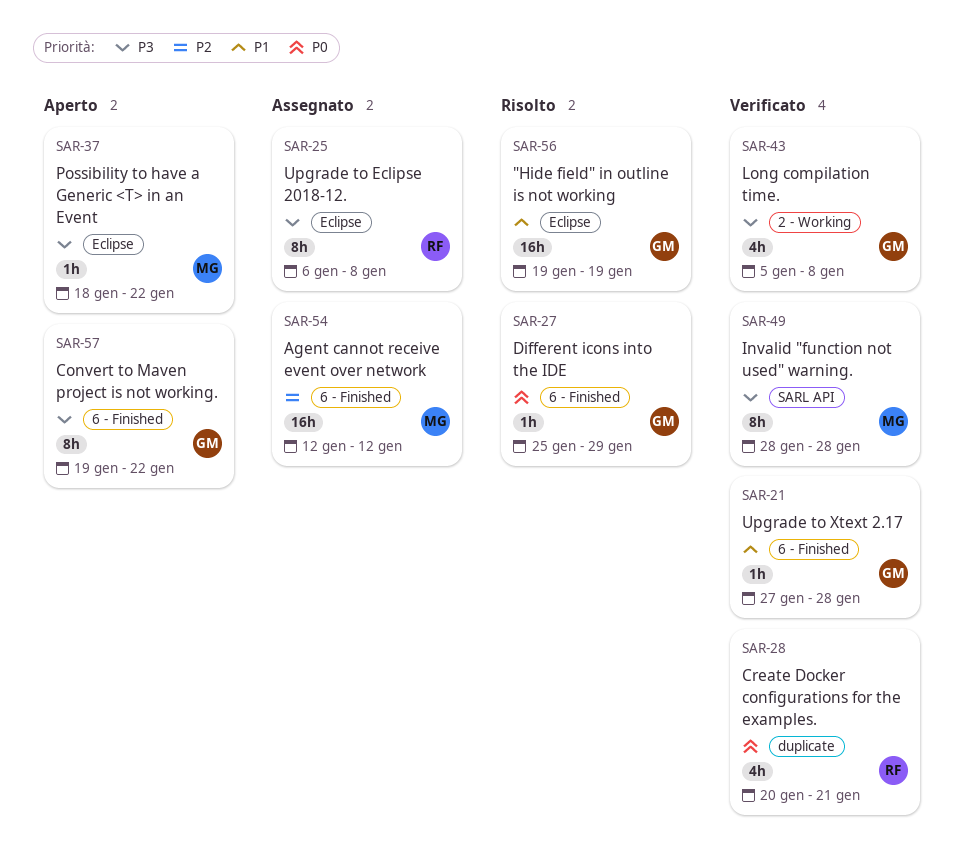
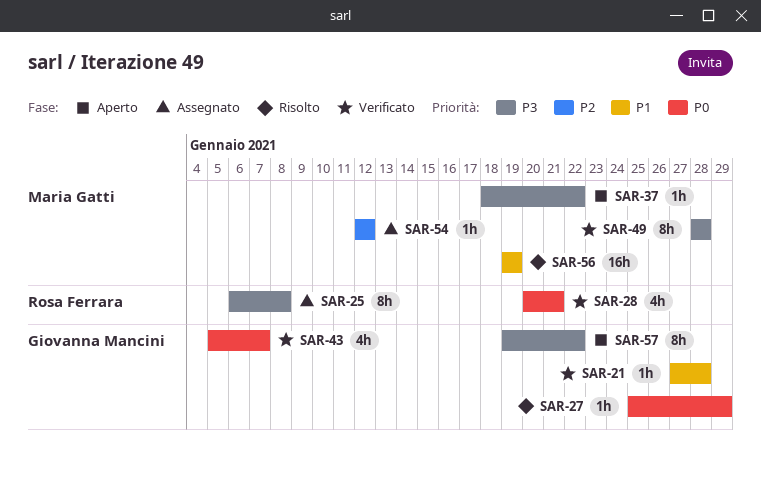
SAR-43, priority: P3 -> P0
SAR-43, due: Jan 8 -> Jan 7
SAR-54, estimate: 16h -> 1h
SAR-56, owner: Giovanna Mancini -> Maria Gatti

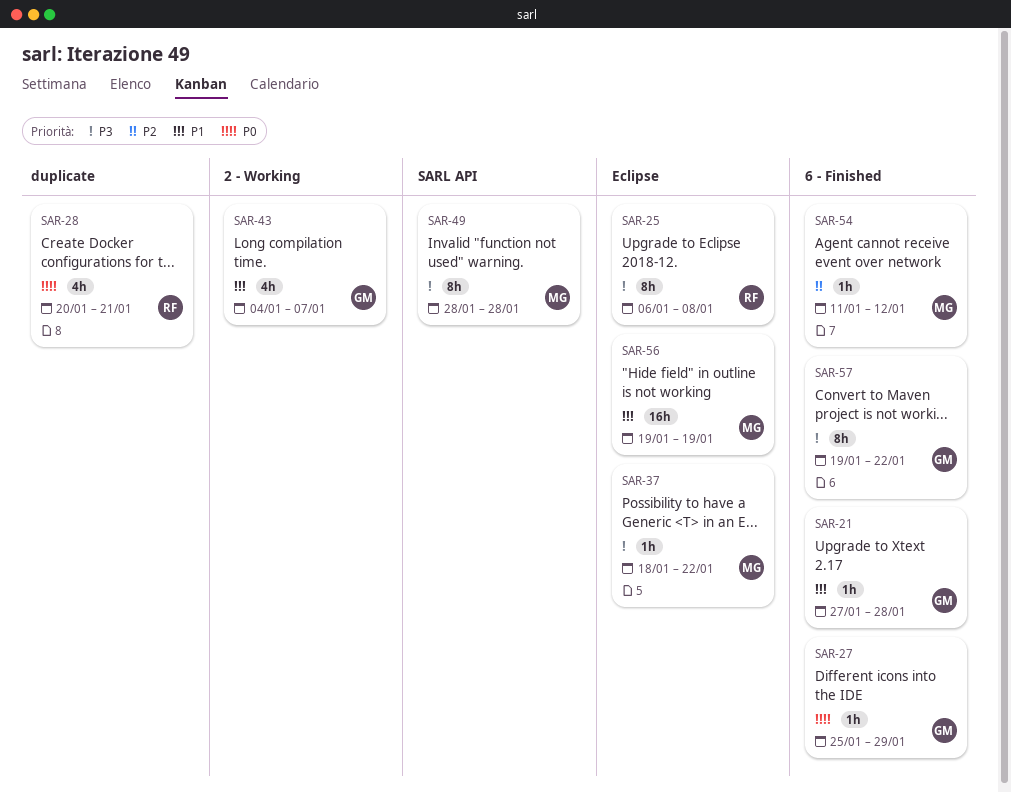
SAR-43, priority: P0 -> P1
SAR-43, start: Jan 5 -> Jan 4
SAR-54, start: Jan 12 -> Jan 11

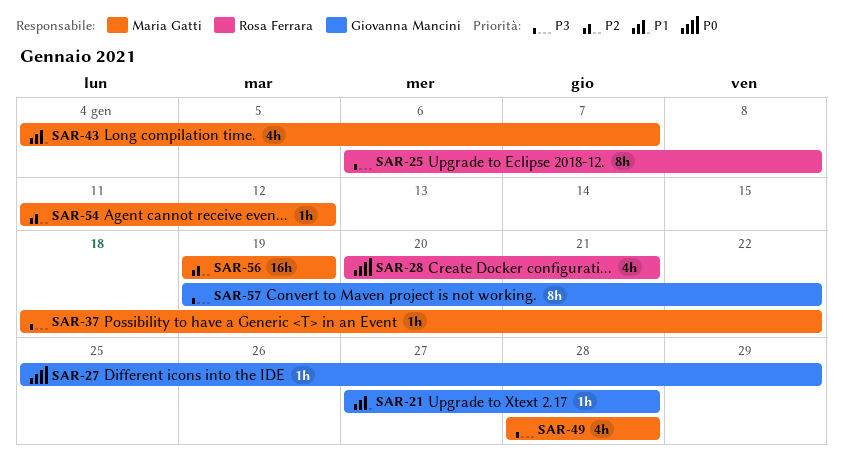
SAR-43, owner: Giovanna Mancini -> Maria Gatti
SAR-49, estimate: 8h -> 4h
SAR-56, priority: P1 -> P2

